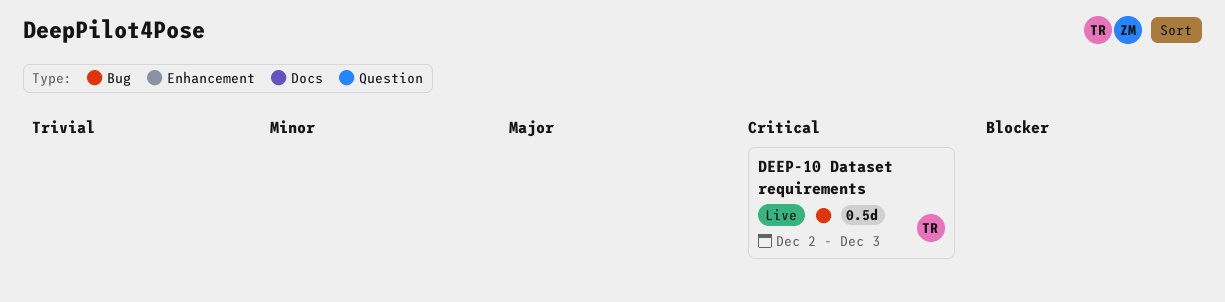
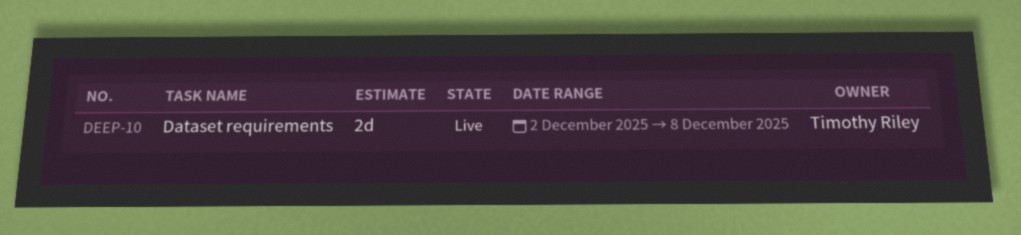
DEEP-10, estimate: 0.5d -> 2d
DEEP-10, due: Dec 3 -> Dec 8

